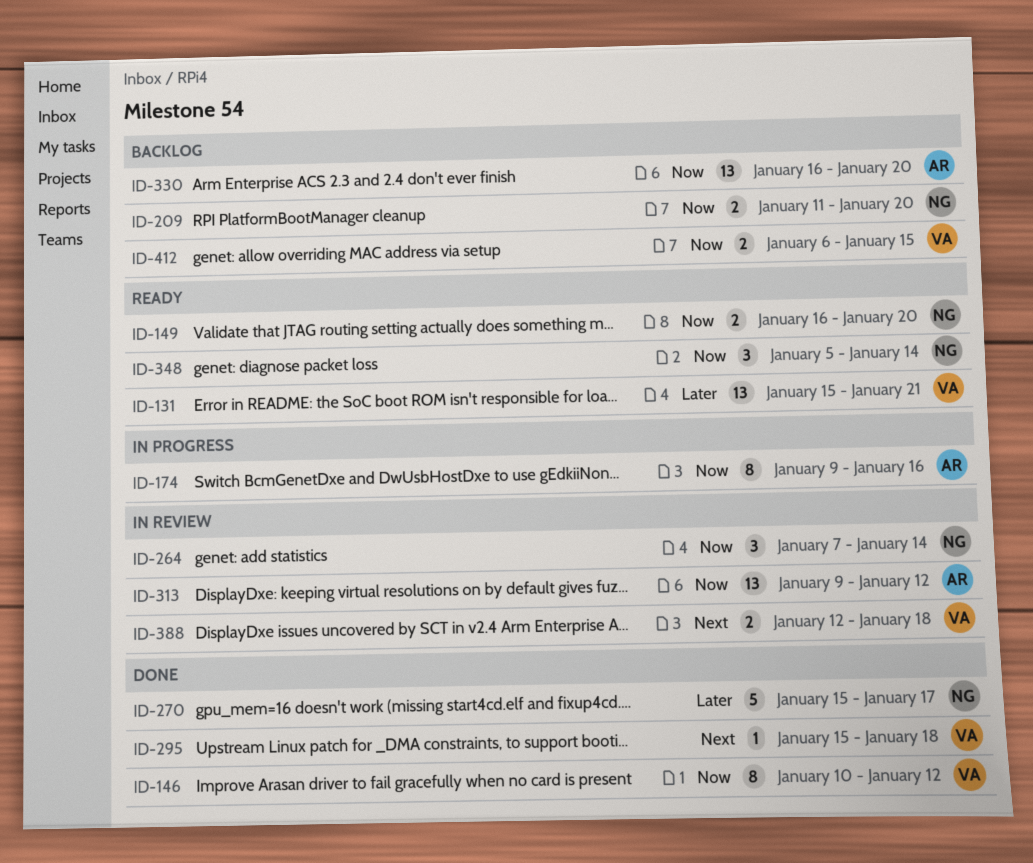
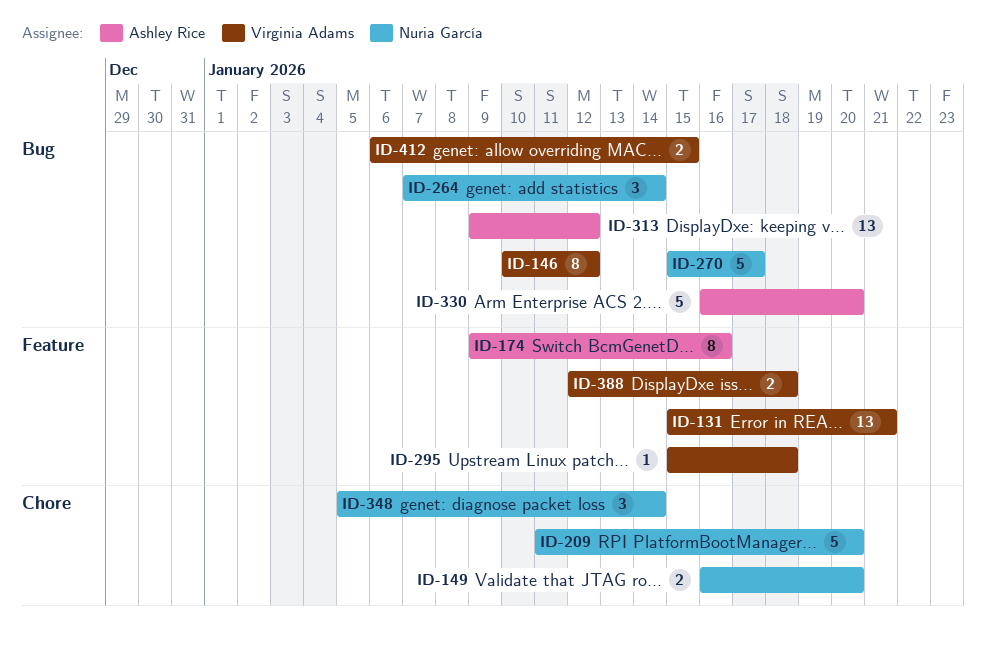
ID-209, estimate: 2 -> 5
ID-330, estimate: 13 -> 5

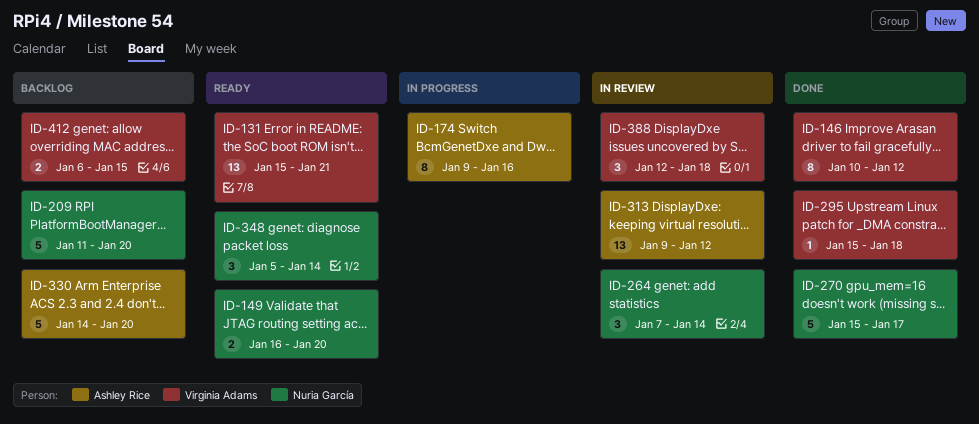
ID-330, start: Jan 16 -> Jan 14
ID-388, estimate: 2 -> 3

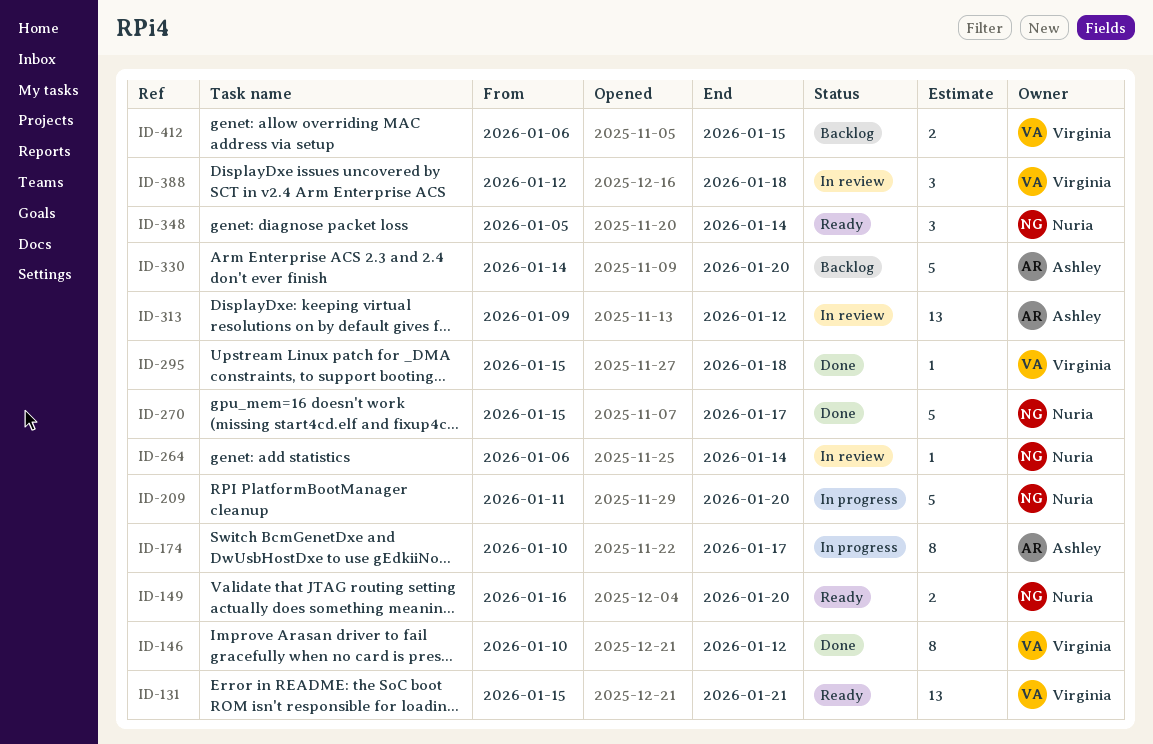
ID-174, start: Jan 9 -> Jan 10
ID-174, due: Jan 16 -> Jan 17
ID-209, status: Backlog -> In progress
ID-264, estimate: 3 -> 1
ID-264, start: Jan 7 -> Jan 6

